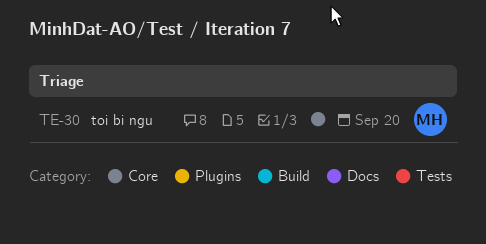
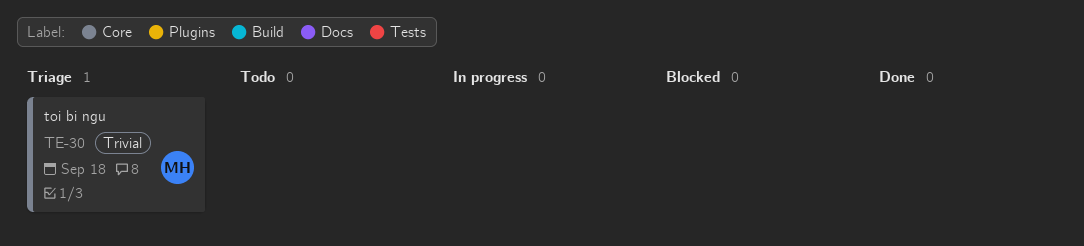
TE-30, due: Sep 20 -> Sep 18

